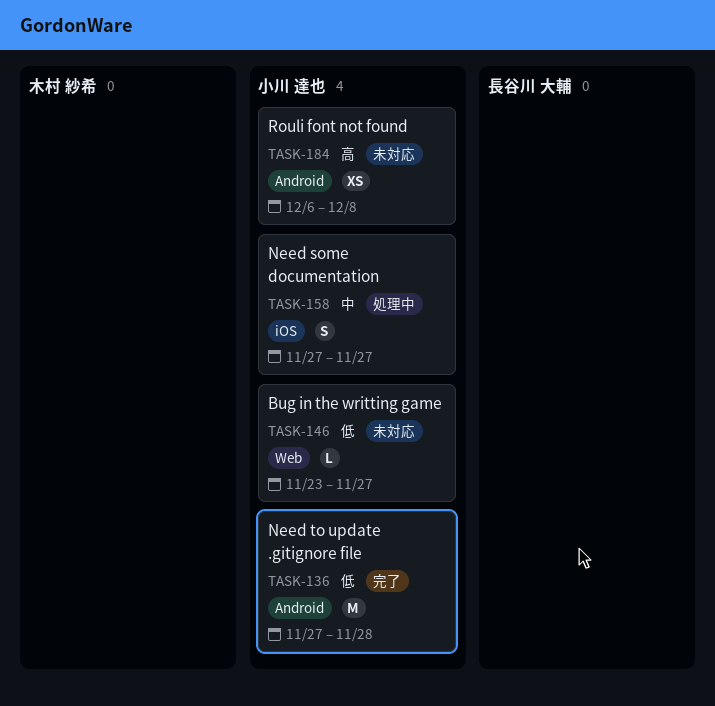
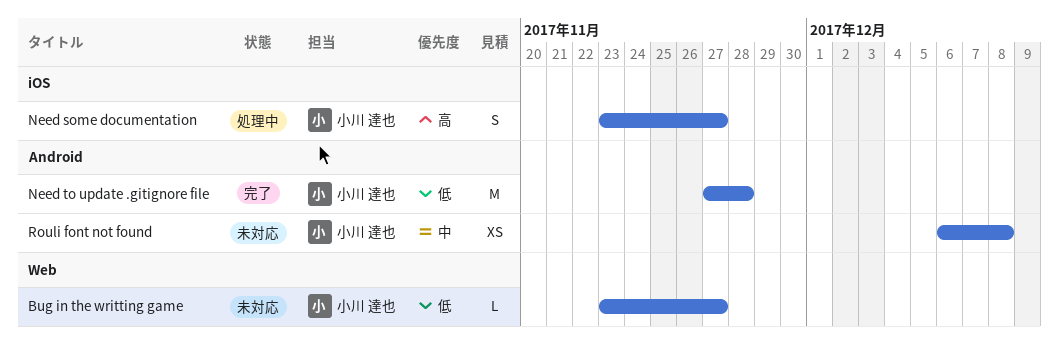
Need some documentation, priority: 中 -> 高
Need some documentation, start: Nov 27 -> Nov 23
Rouli font not found, priority: 高 -> 中

